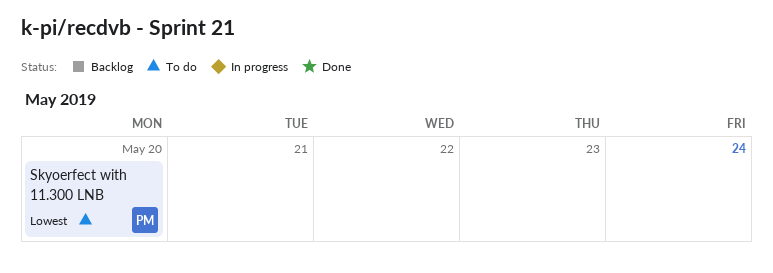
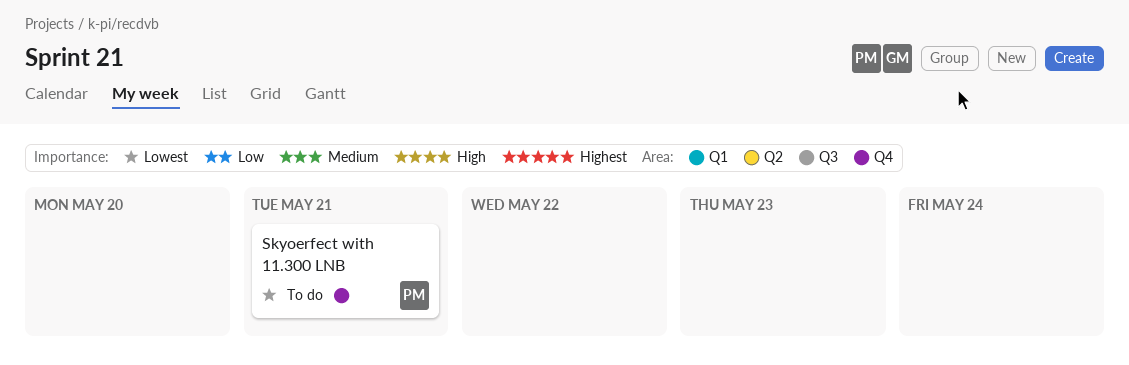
Skyoerfect with 11.300 LNB, due: May 20 -> May 21

